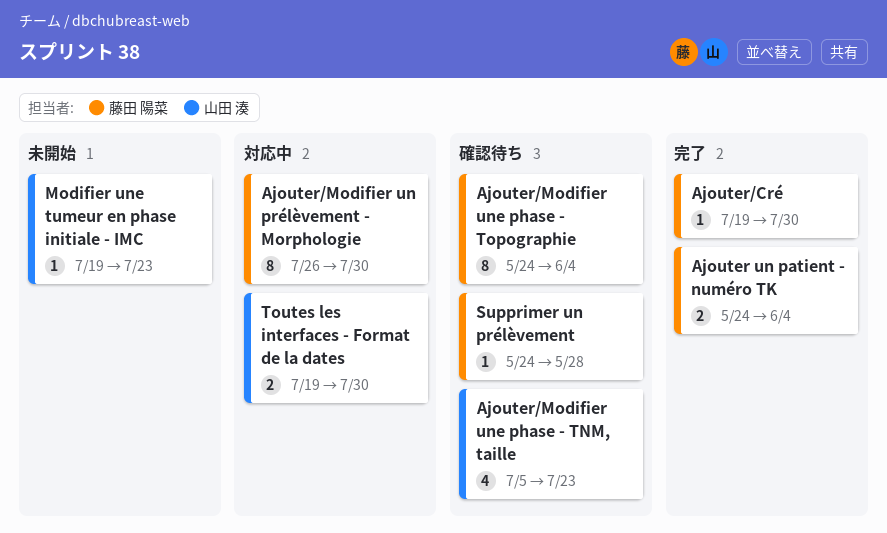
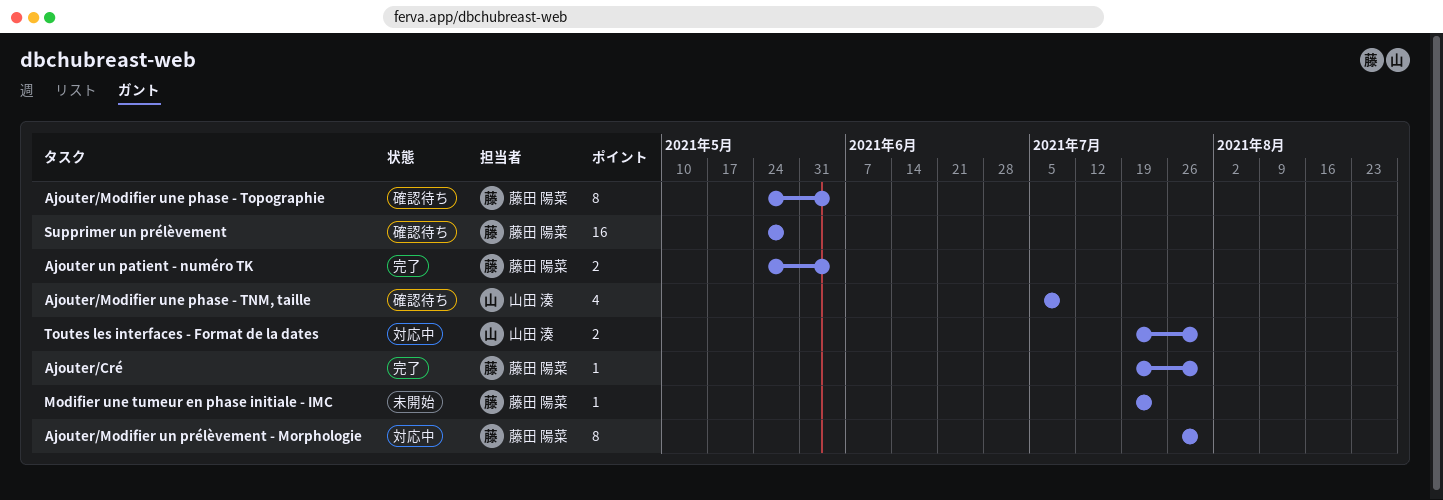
Ajouter/Modifier une phase - TNM, taille, due: Jul 23 -> Jul 9
Modifier une tumeur en phase initiale - IMC, owner: 山田 湊 -> 藤田 陽菜
Supprimer un prélèvement, estimate: 1 -> 16

